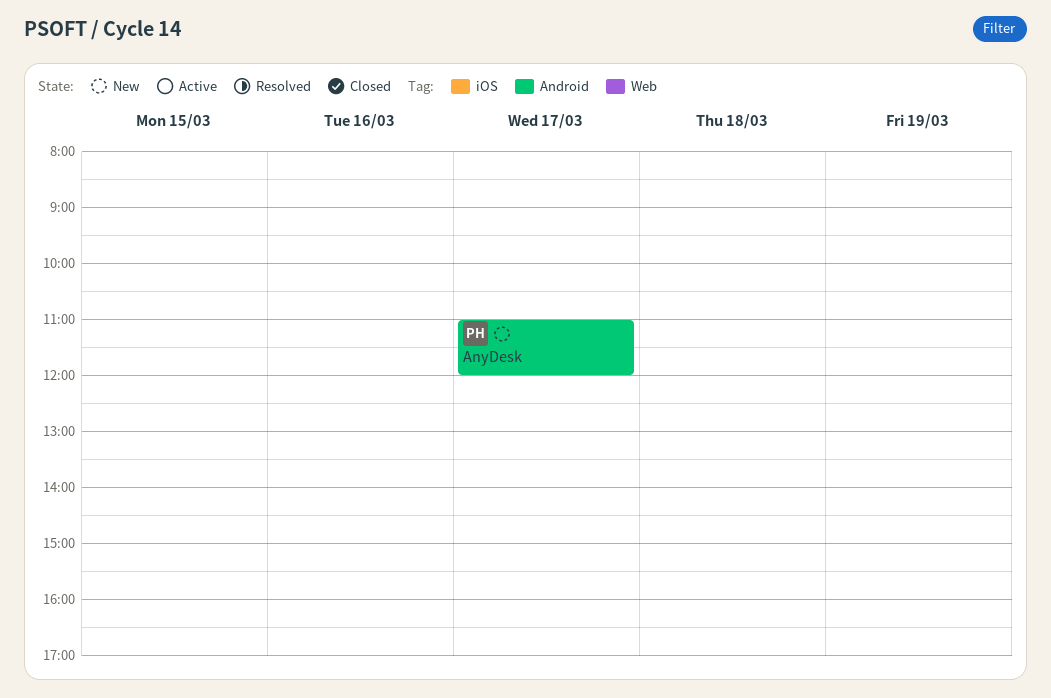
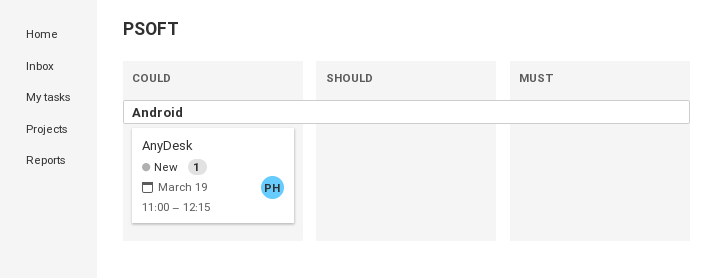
AnyDesk, day: Mar 17 -> Mar 19
AnyDesk, ends: 12:00 -> 12:15

